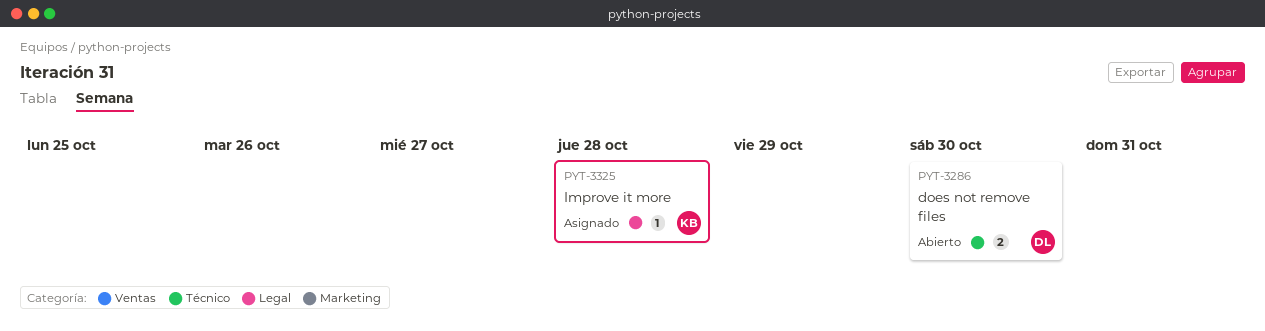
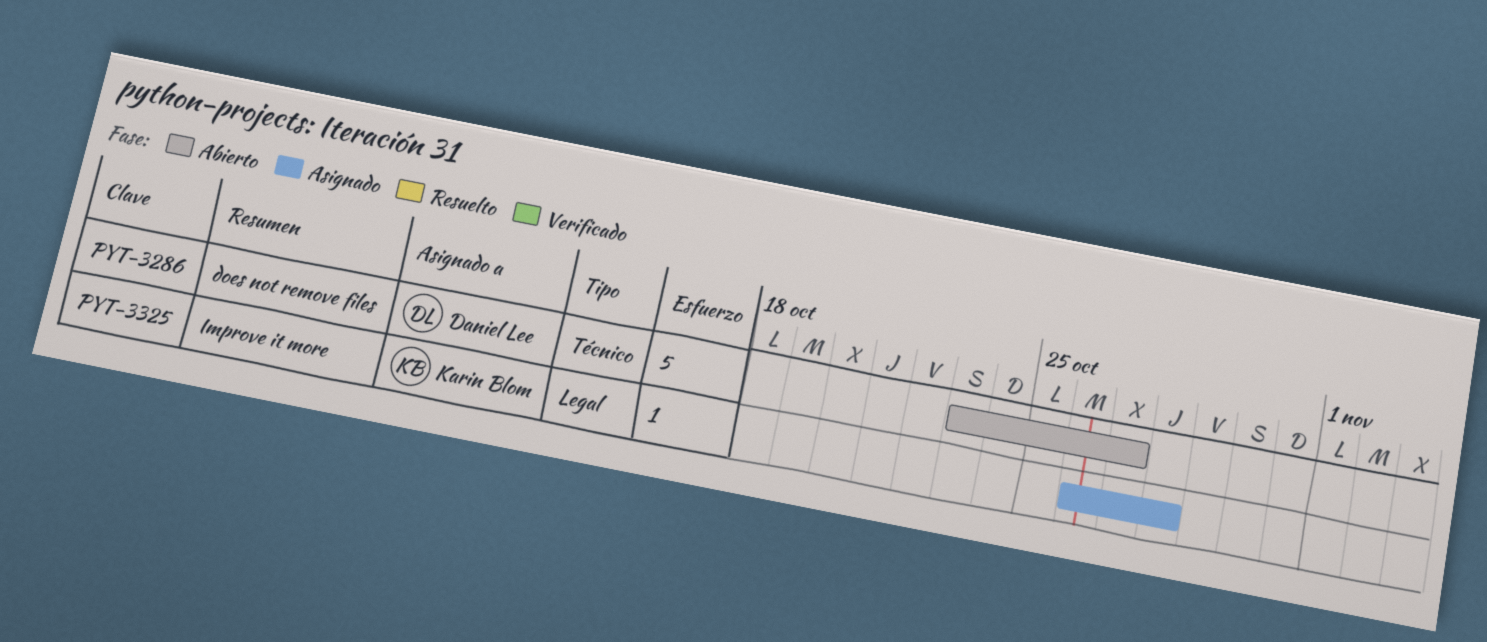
PYT-3286, estimate: 2 -> 5
PYT-3286, due: Oct 30 -> Oct 27

